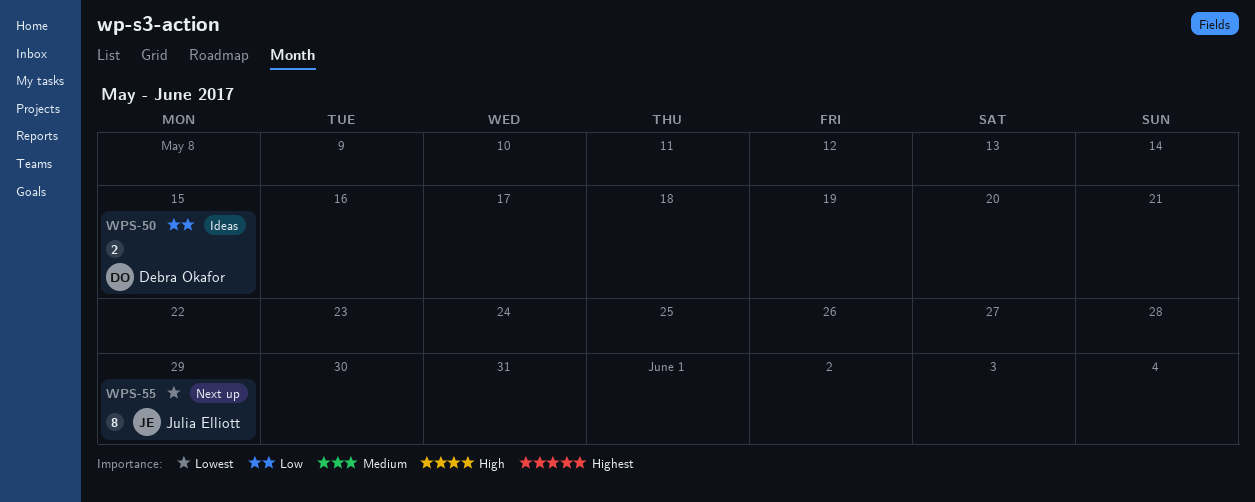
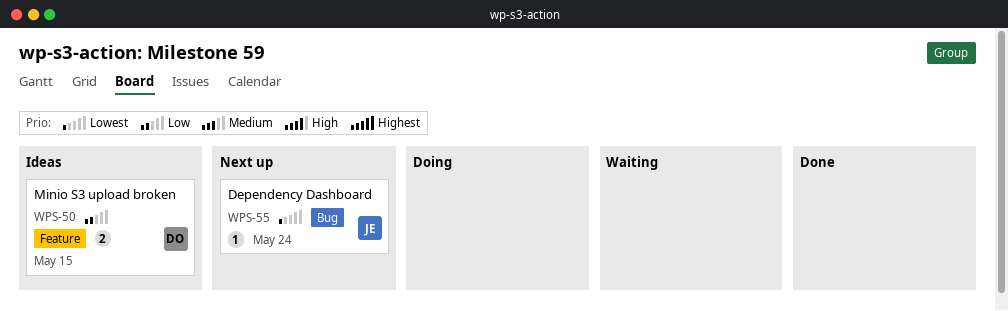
WPS-55, estimate: 8 -> 1
WPS-55, due: May 29 -> May 24

